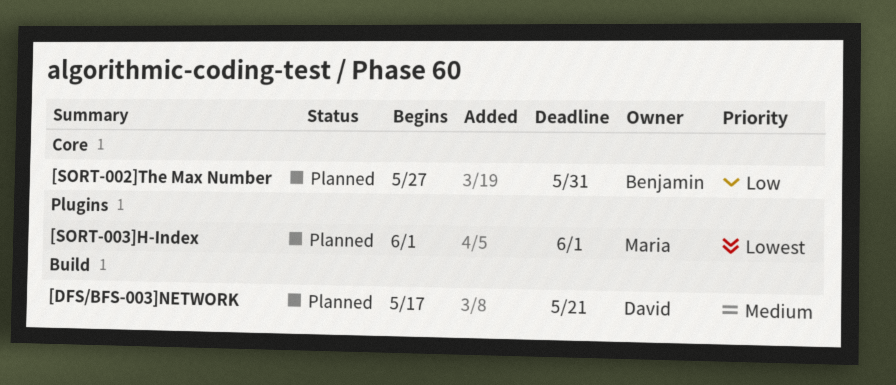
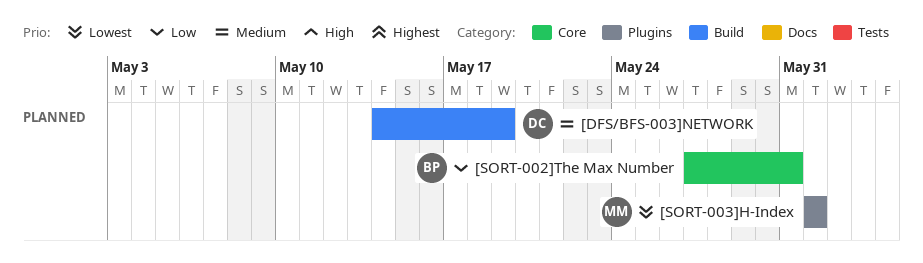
[DFS/BFS-003]NETWORK, start: May 17 -> May 14
[DFS/BFS-003]NETWORK, due: May 21 -> May 19

